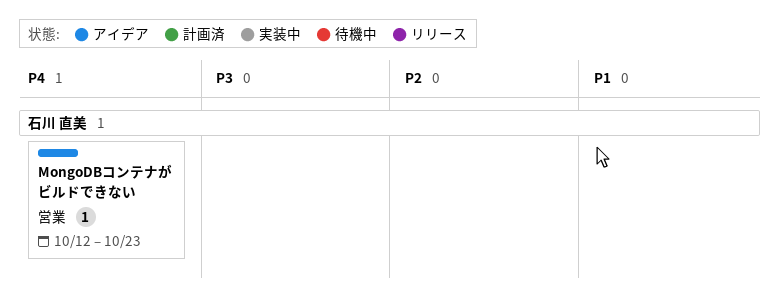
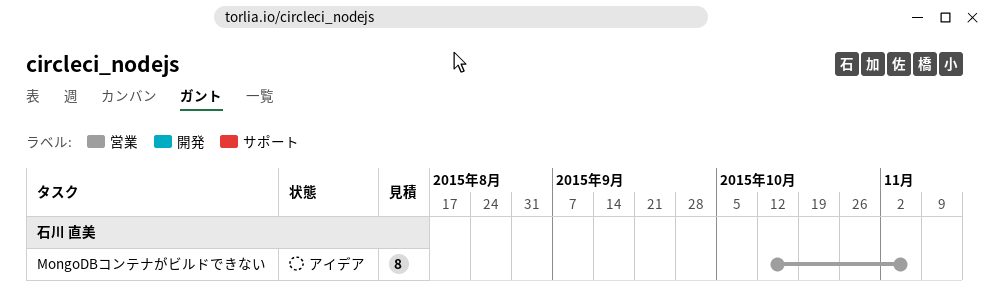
MongoDBコンテナがビルドできない, estimate: 1 -> 8
MongoDBコンテナがビルドできない, due: Oct 23 -> Nov 6

